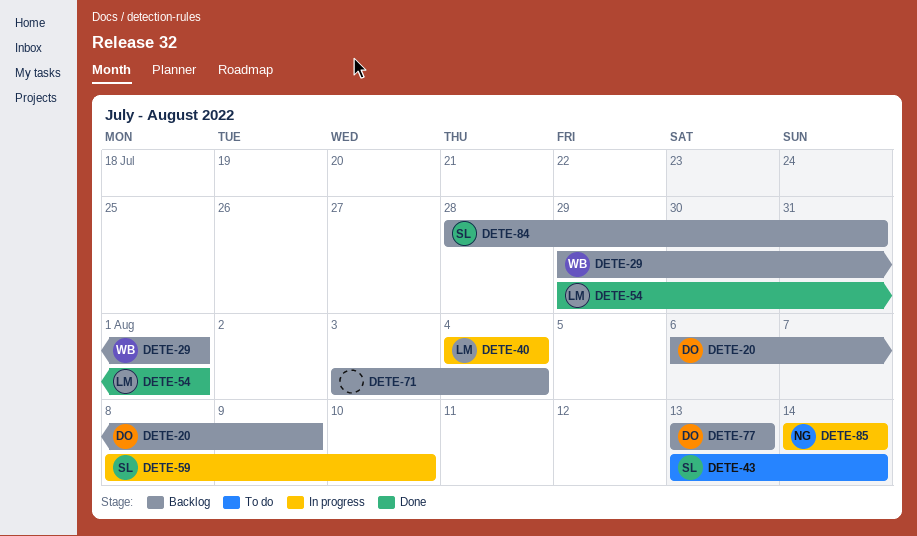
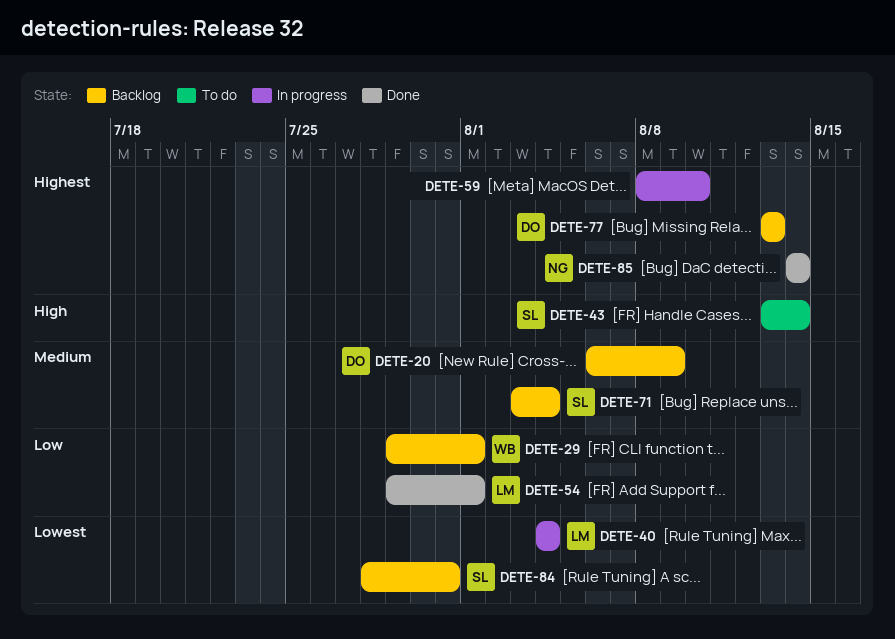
DETE-59, owner: SL -> none
DETE-71, owner: none -> SL
DETE-85, status: In progress -> Done

